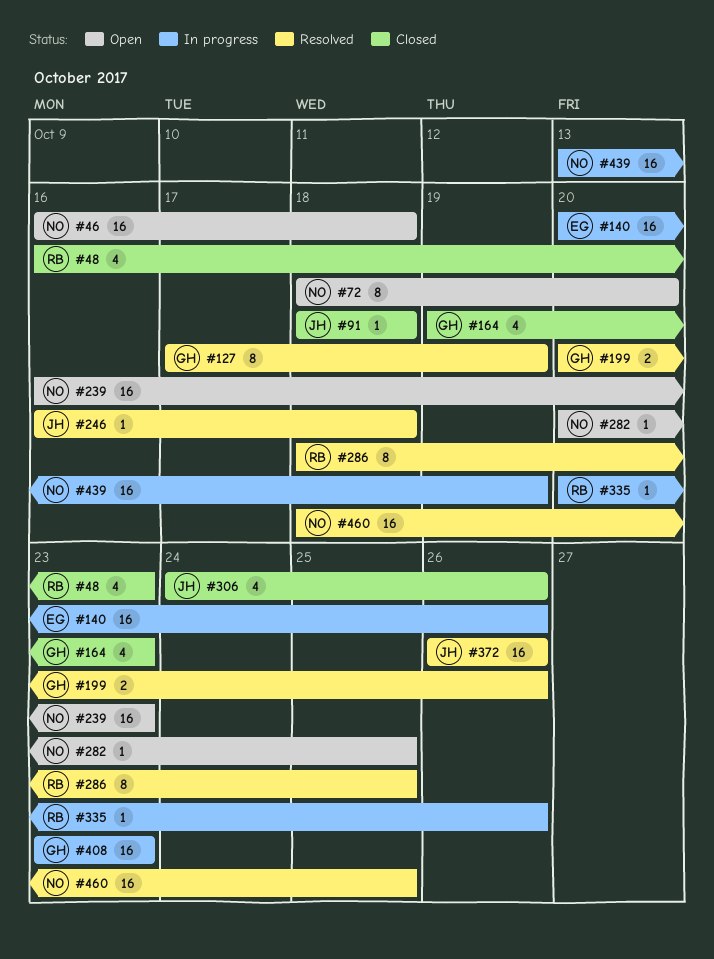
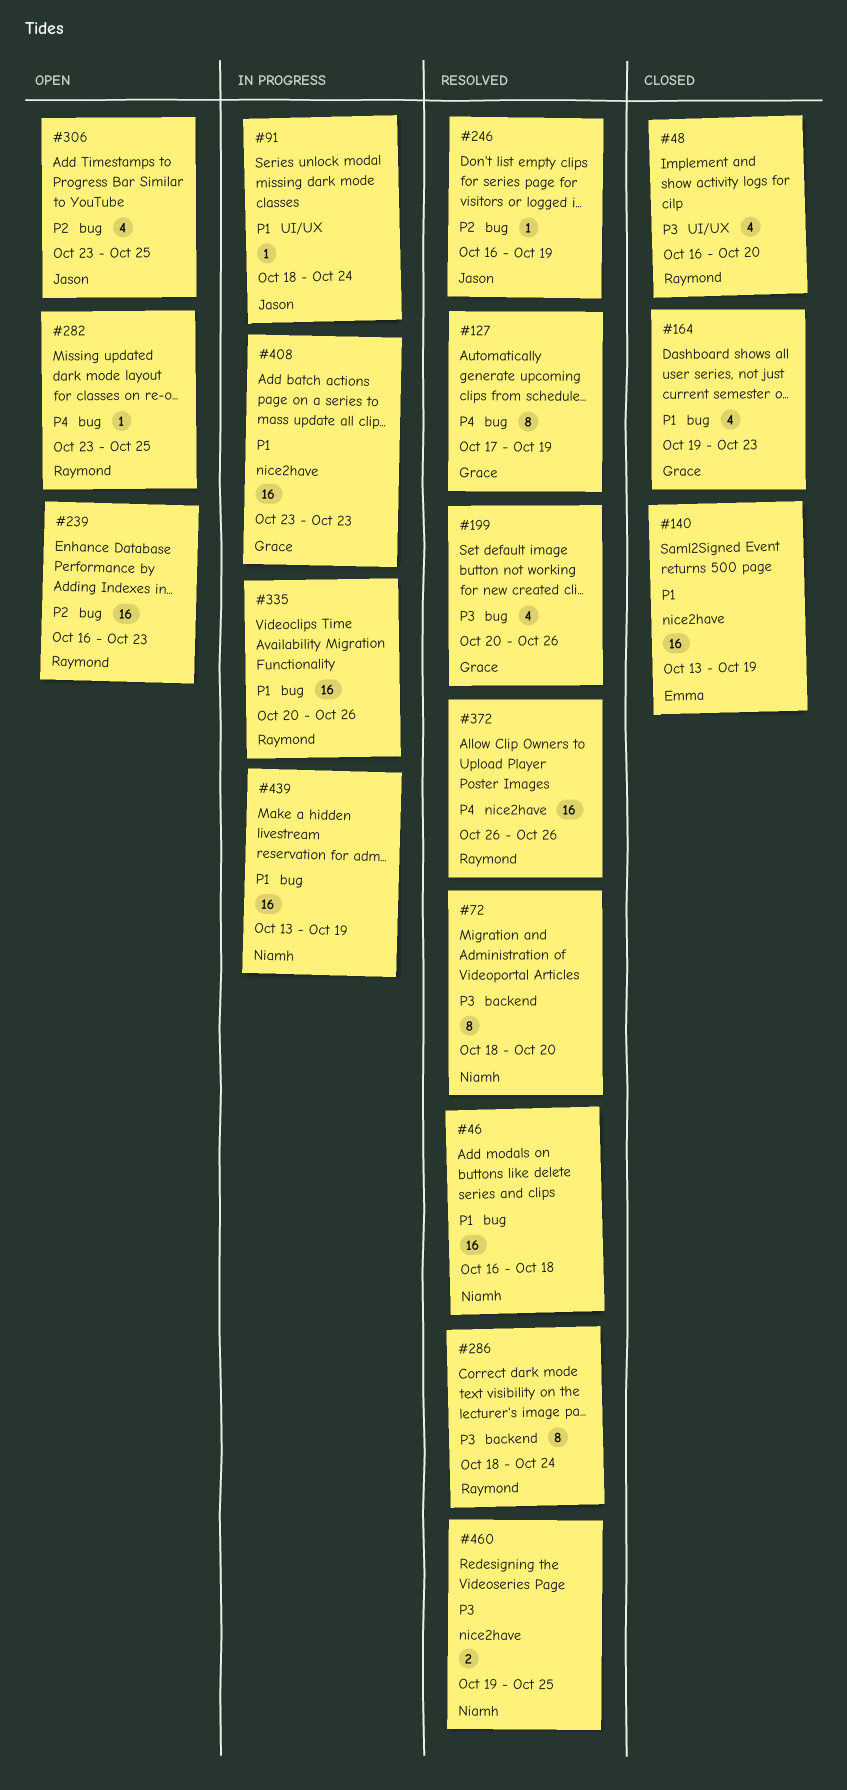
#46, status: Open -> Resolved
#48, due: Oct 23 -> Oct 20
#72, status: Open -> Resolved
#91, status: Closed -> In progress
#91, due: Oct 18 -> Oct 24
#140, status: In progress -> Closed
#140, start: Oct 20 -> Oct 13
#140, due: Oct 26 -> Oct 19
#199, estimate: 2 -> 4
#239, owner: Niamh -> Raymond
#246, due: Oct 18 -> Oct 19
#282, owner: Niamh -> Raymond
#282, start: Oct 20 -> Oct 23
#286, due: Oct 25 -> Oct 24
#306, status: Closed -> Open
#306, start: Oct 24 -> Oct 23
#306, due: Oct 26 -> Oct 25
#335, estimate: 1 -> 16
#372, owner: Jason -> Raymond
#460, estimate: 16 -> 2
#460, start: Oct 18 -> Oct 19

